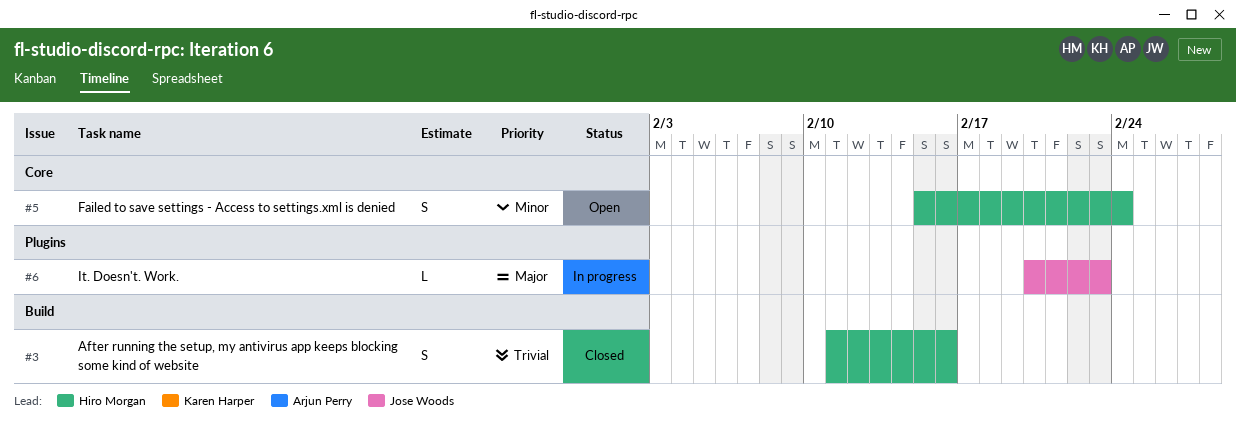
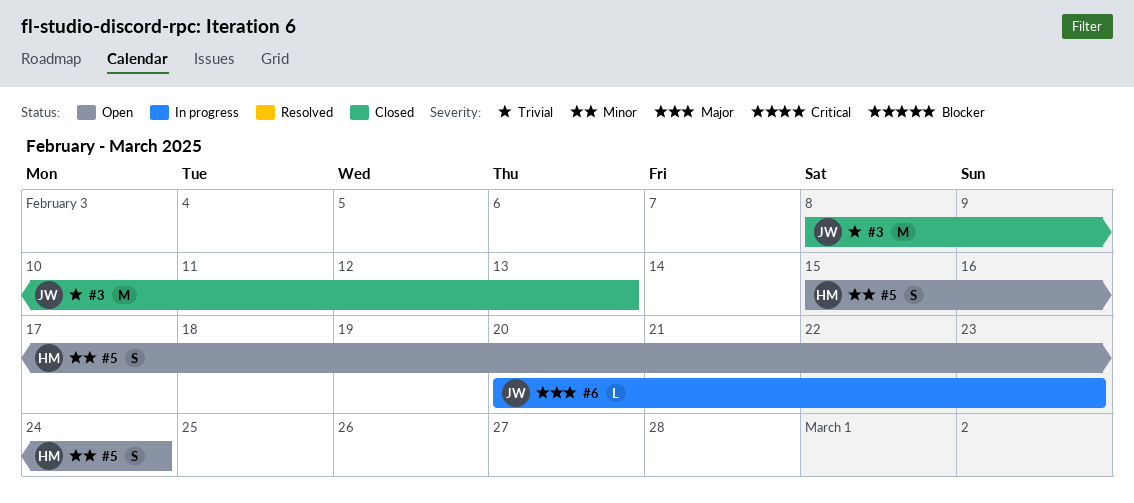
#3, owner: Hiro Morgan -> Jose Woods
#3, estimate: S -> M
#3, start: Feb 11 -> Feb 8
#3, due: Feb 16 -> Feb 13

